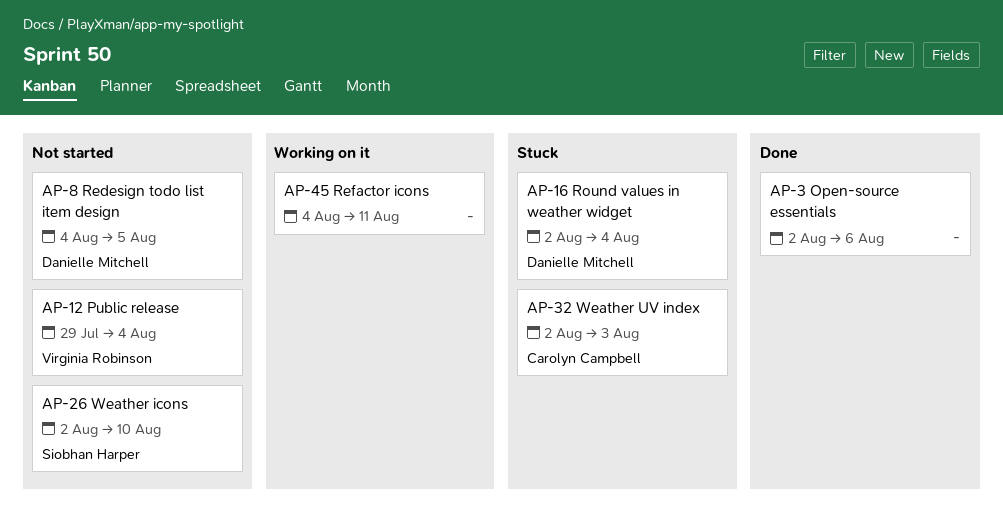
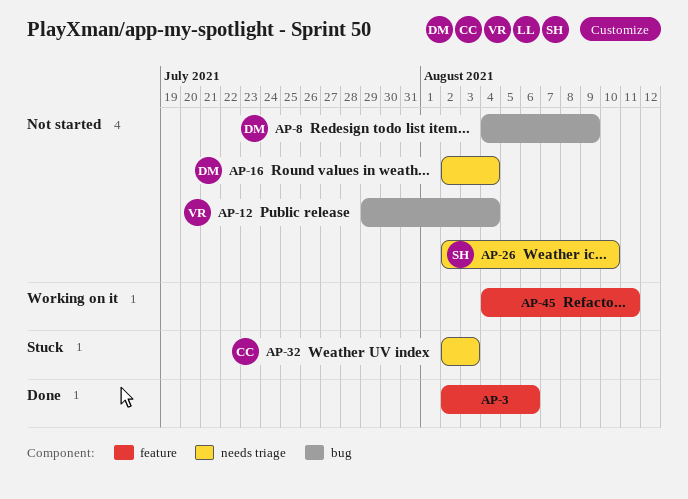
AP-8, due: Aug 5 -> Aug 9
AP-16, status: Stuck -> Not started

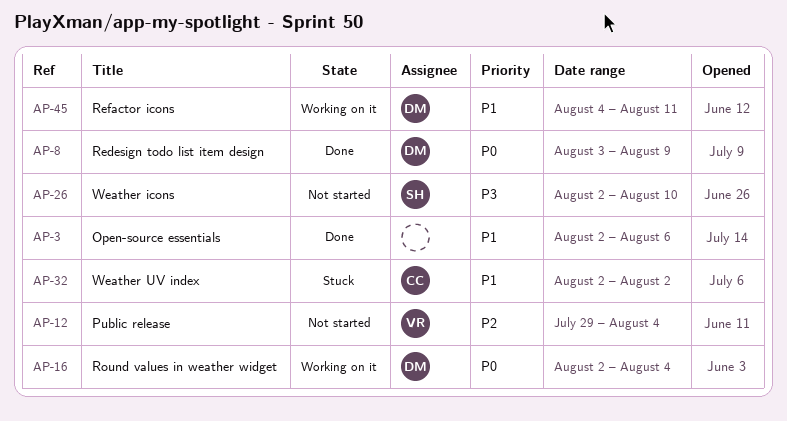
AP-8, status: Not started -> Done
AP-8, start: Aug 4 -> Aug 3
AP-16, status: Not started -> Working on it
AP-32, due: Aug 3 -> Aug 2
AP-45, owner: none -> DM

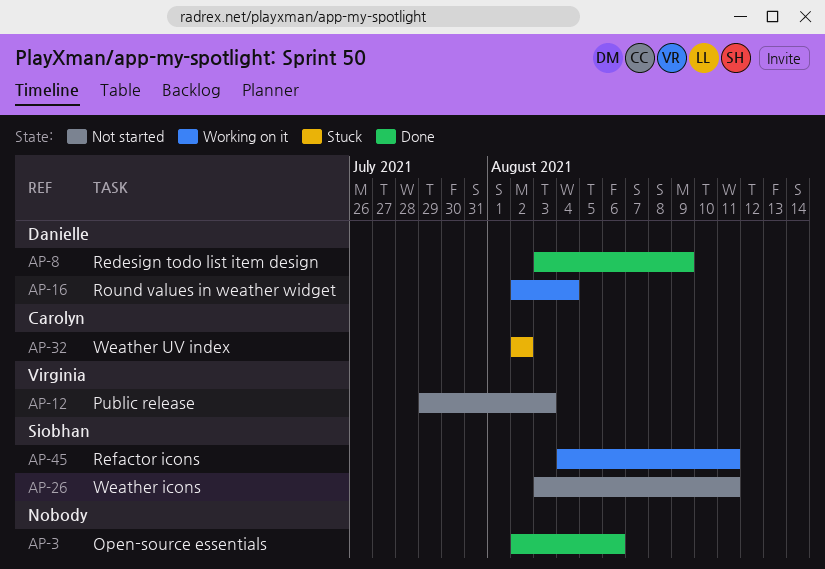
AP-12, due: Aug 4 -> Aug 3
AP-26, start: Aug 2 -> Aug 3
AP-26, due: Aug 10 -> Aug 11
AP-45, owner: Danielle -> Siobhan

